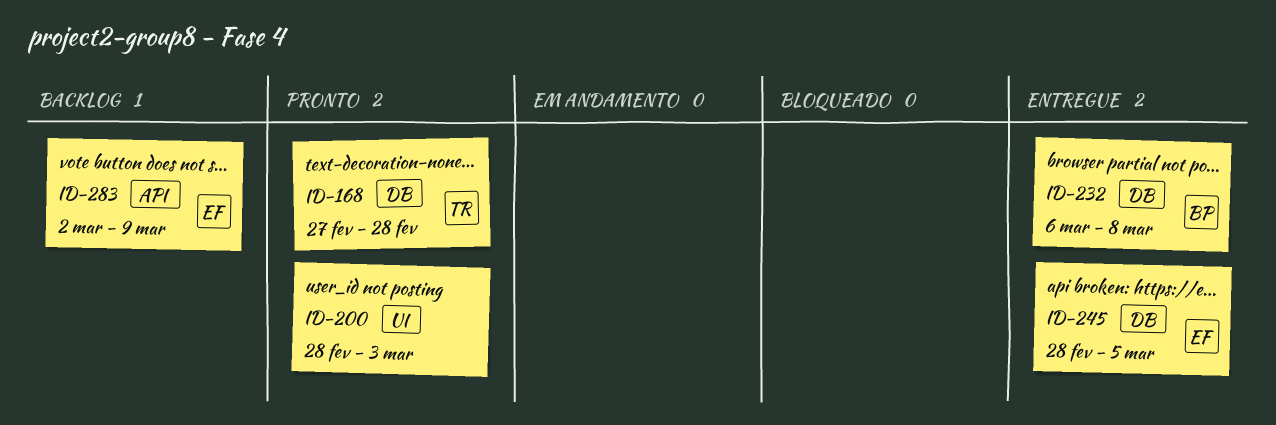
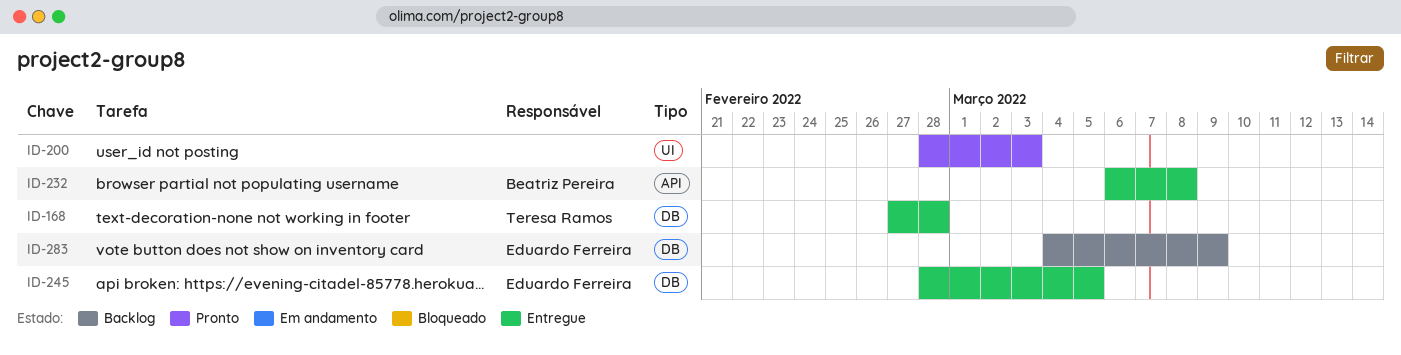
ID-168, status: Pronto -> Entregue
ID-232, label: DB -> API
ID-283, label: API -> DB
ID-283, start: Mar 2 -> Mar 4

